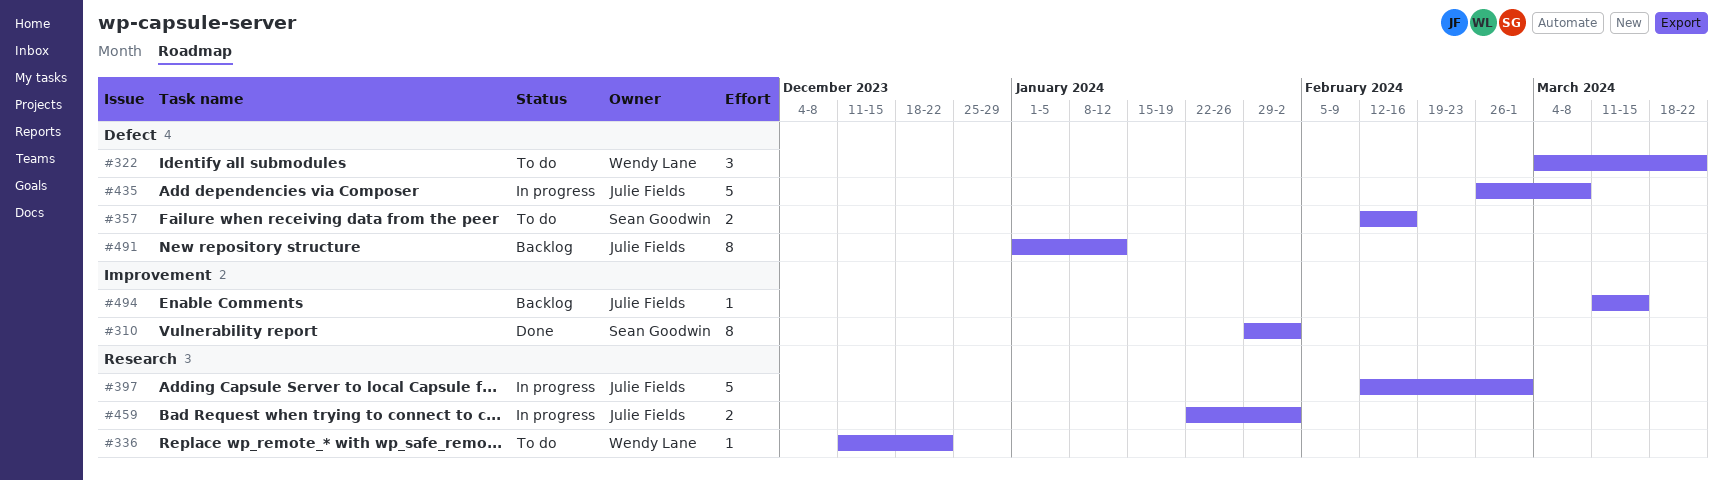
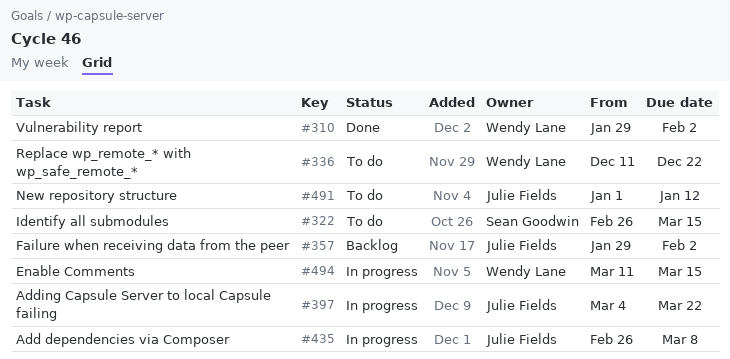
#310, owner: Sean Goodwin -> Wendy Lane
#322, owner: Wendy Lane -> Sean Goodwin
#322, start: Mar 4 -> Feb 26
#322, due: Mar 22 -> Mar 15
#357, status: To do -> Backlog
#357, owner: Sean Goodwin -> Julie Fields
#357, start: Feb 12 -> Jan 29
#357, due: Feb 16 -> Feb 2
#397, start: Feb 12 -> Mar 4
#397, due: Mar 1 -> Mar 22
#459: present -> none
#491, status: Backlog -> To do
#494, status: Backlog -> In progress
#494, owner: Julie Fields -> Wendy Lane

